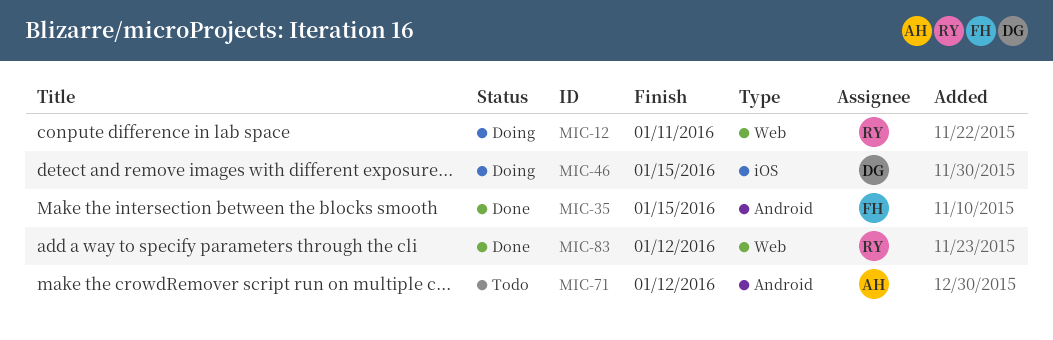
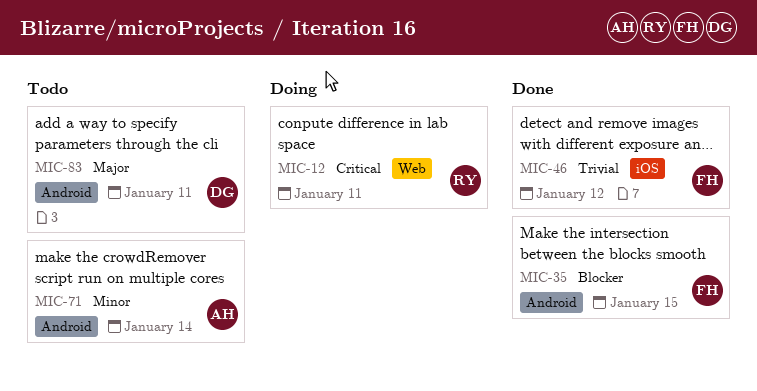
MIC-46, status: Doing -> Done
MIC-46, owner: DG -> FH
MIC-46, due: Jan 15 -> Jan 12
MIC-71, due: Jan 12 -> Jan 14
MIC-83, status: Done -> Todo
MIC-83, owner: RY -> DG
MIC-83, label: Web -> Android
MIC-83, due: Jan 12 -> Jan 11

